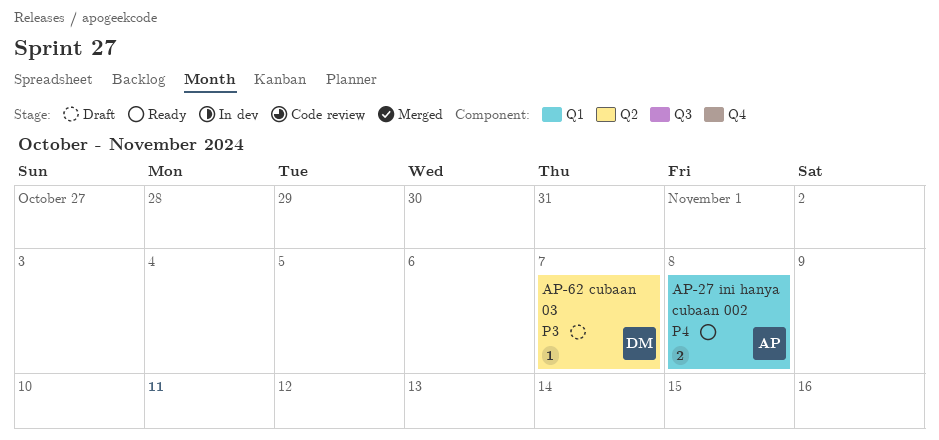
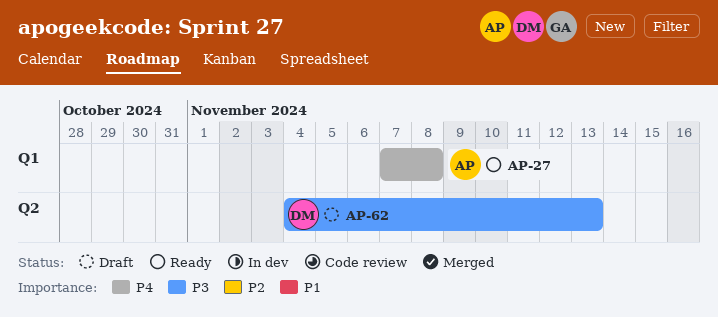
AP-62, due: Nov 7 -> Nov 13

